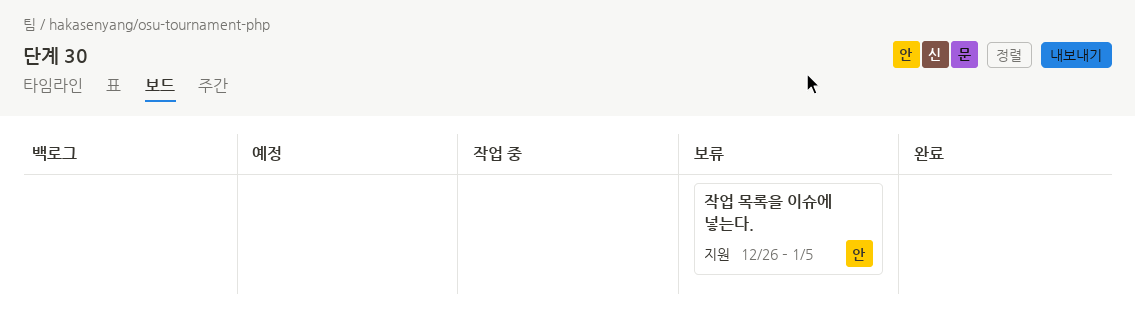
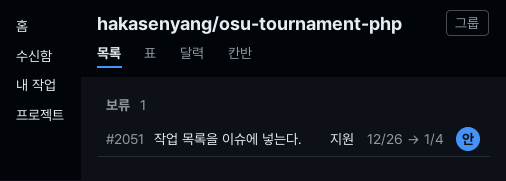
작업 목록을 이슈에 넣는다., due: Jan 5 -> Jan 4

